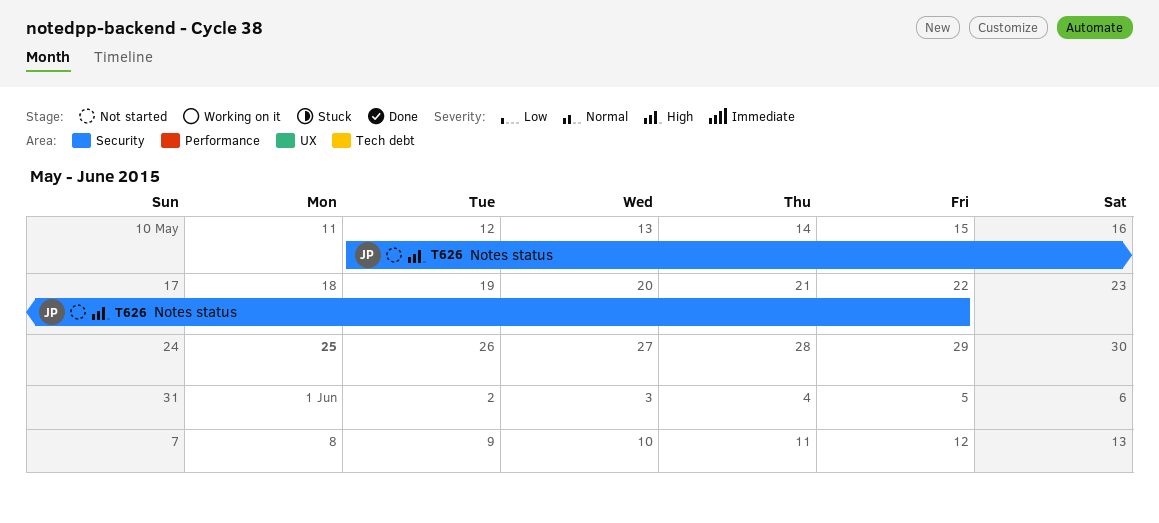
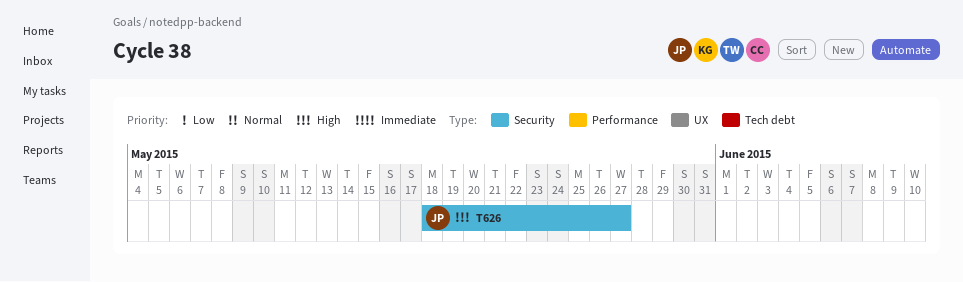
T626, start: May 12 -> May 18
T626, due: May 22 -> May 27

